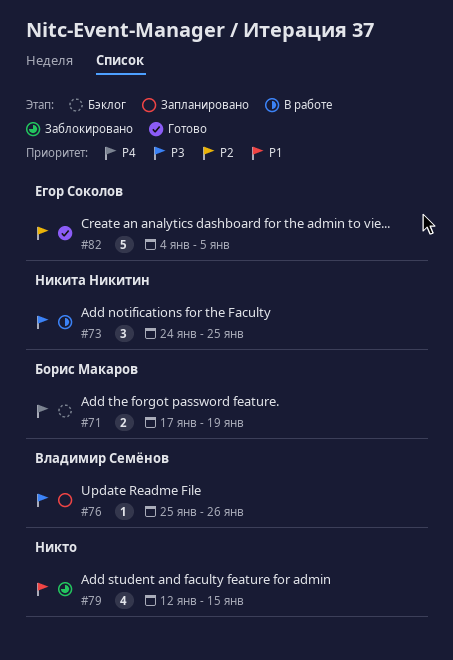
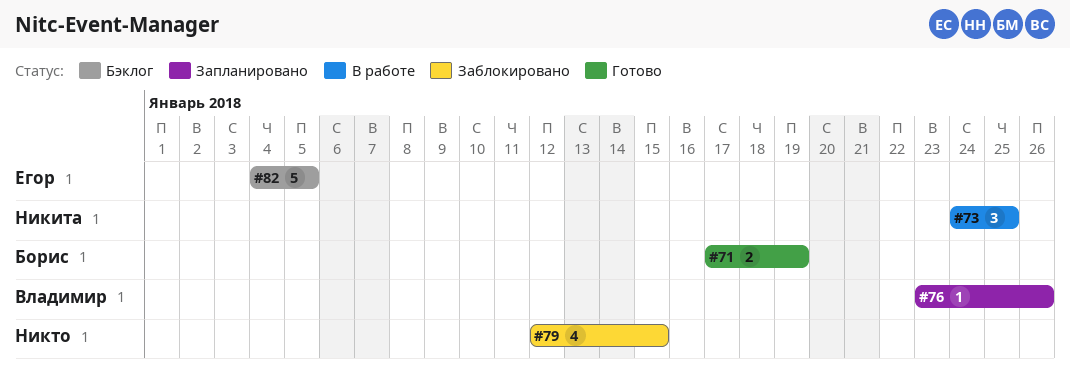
#71, status: Бэклог -> Готово
#76, start: Jan 25 -> Jan 23
#82, status: Готово -> Бэклог

